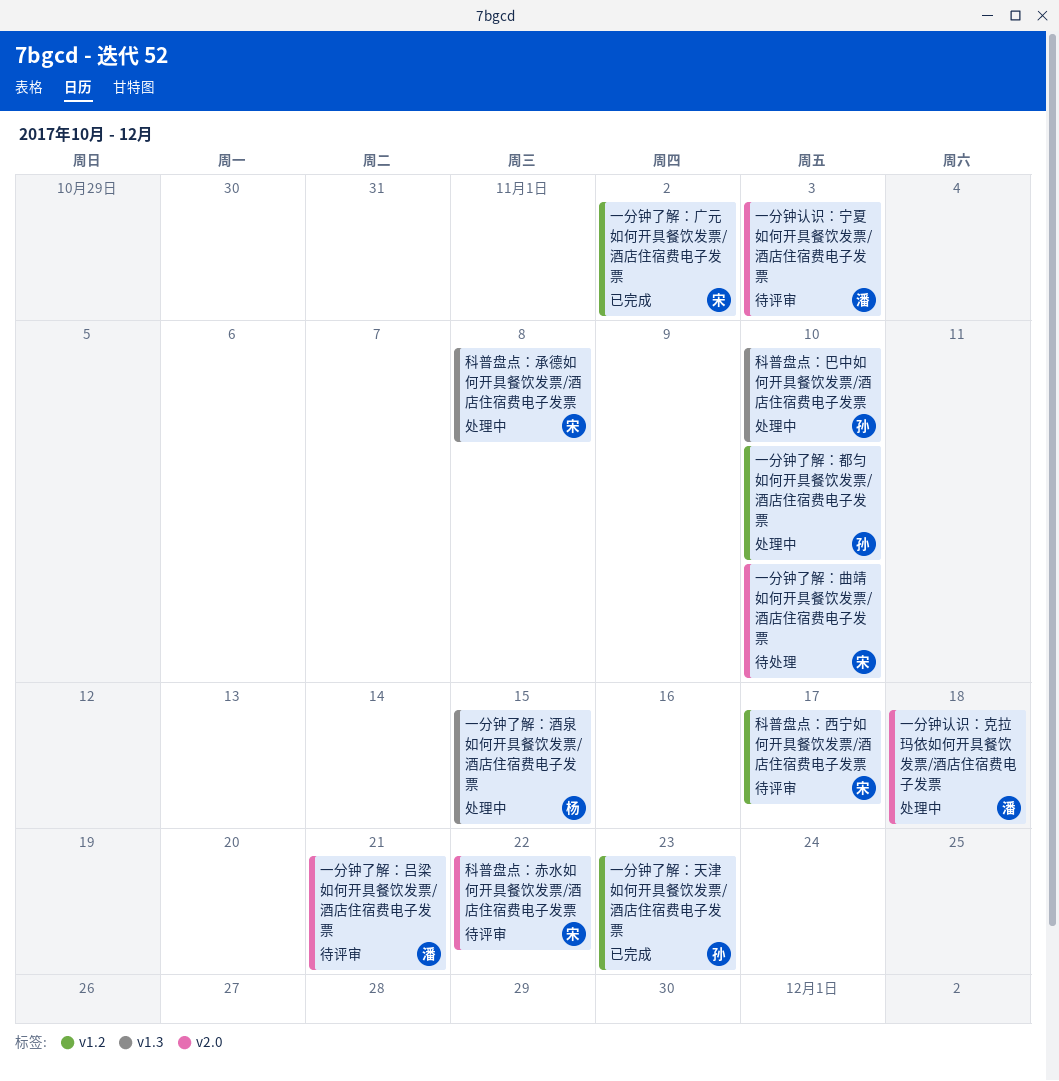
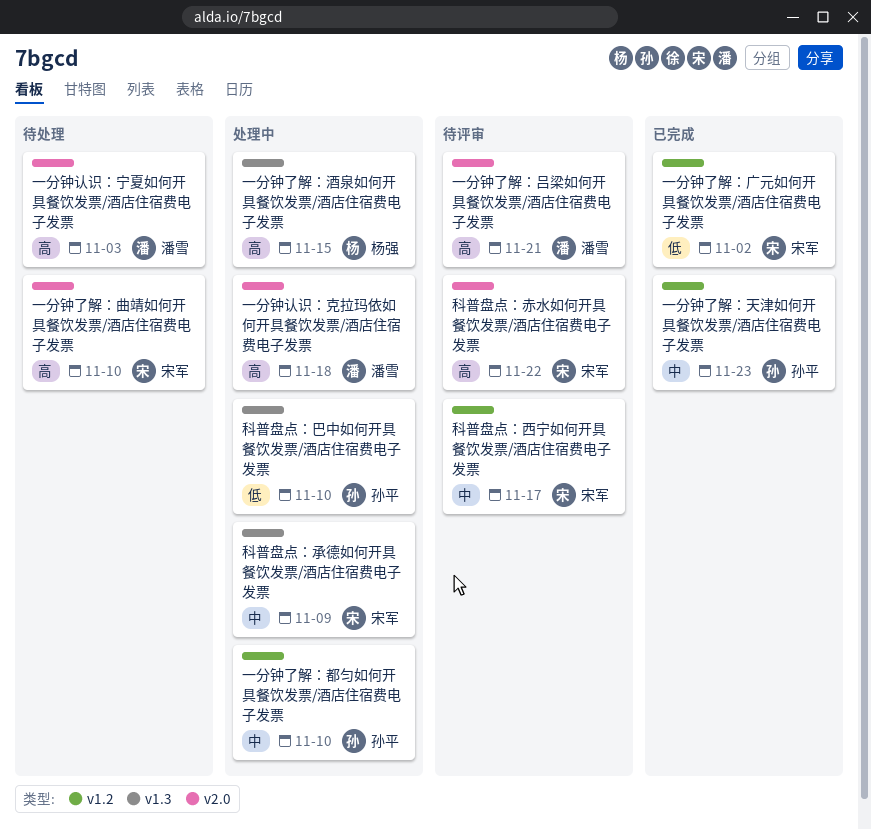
一分钟认识：宁夏如何开具餐饮发票/酒店住宿费电子发票, status: 待评审 -> 待处理
科普盘点：承德如何开具餐饮发票/酒店住宿费电子发票, due: Nov 8 -> Nov 9

